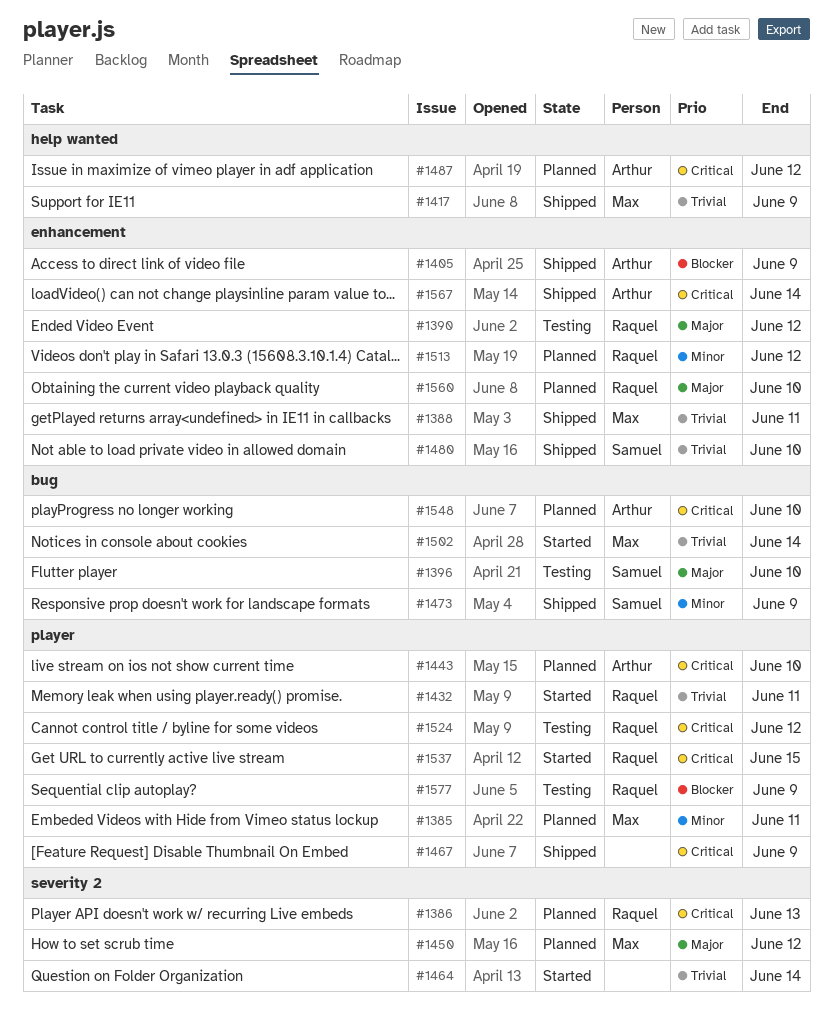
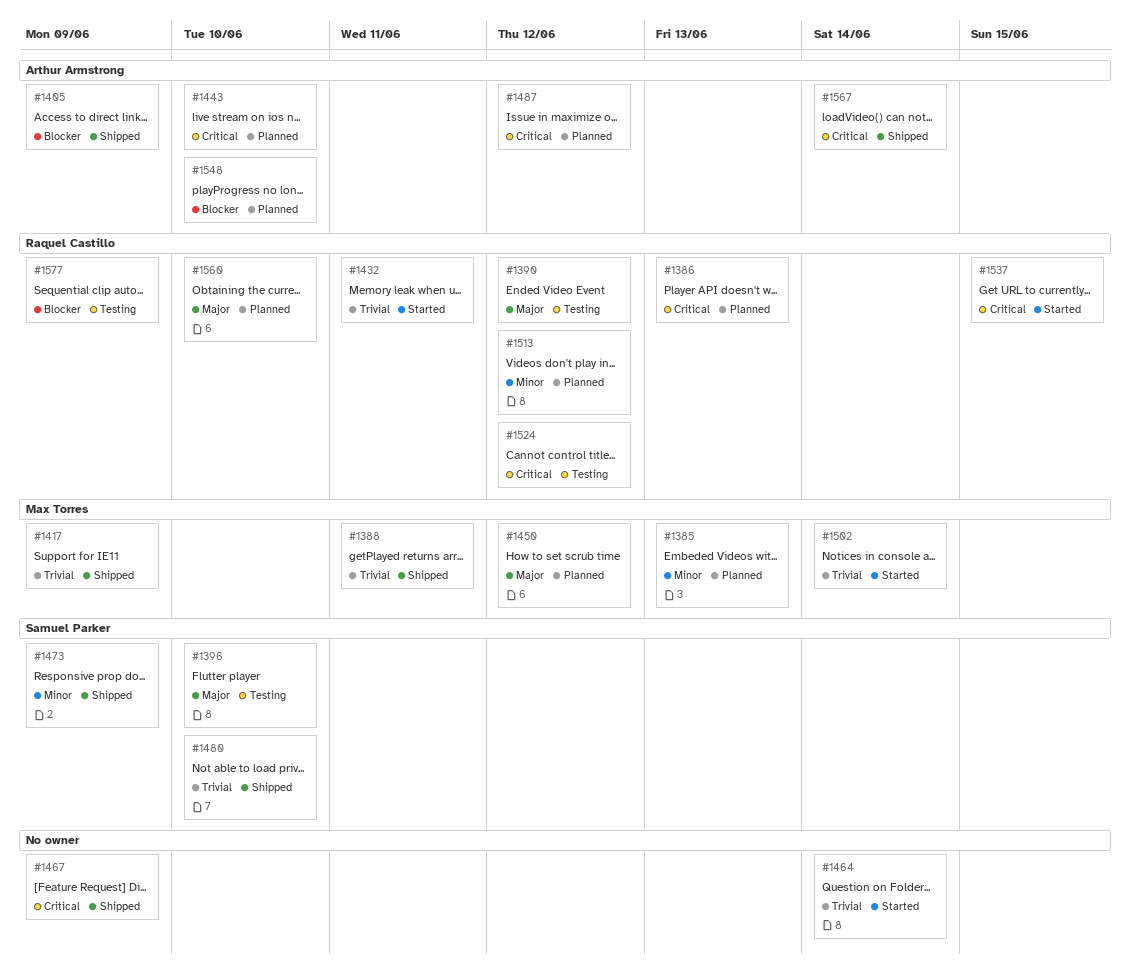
#1385, due: Jun 11 -> Jun 13
#1548, priority: Critical -> Blocker

